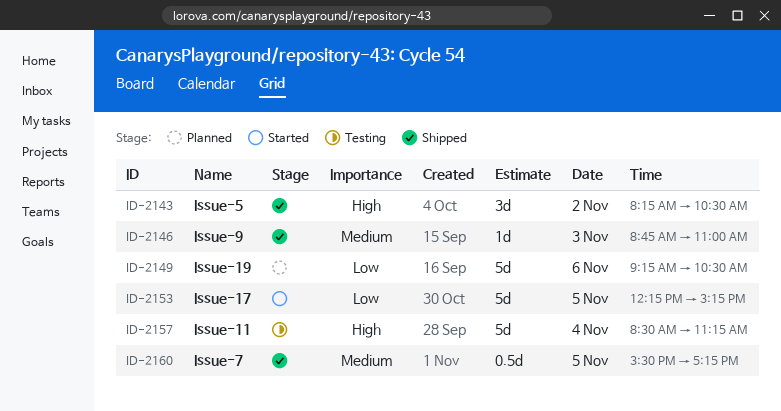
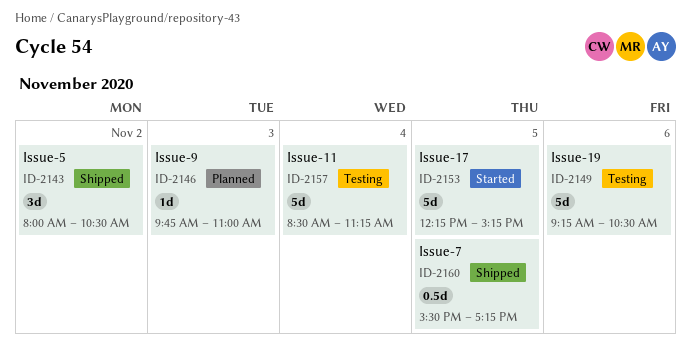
ID-2143, begins: 08:15 -> 08:00
ID-2146, status: Shipped -> Planned
ID-2146, begins: 08:45 -> 09:45
ID-2149, status: Planned -> Testing

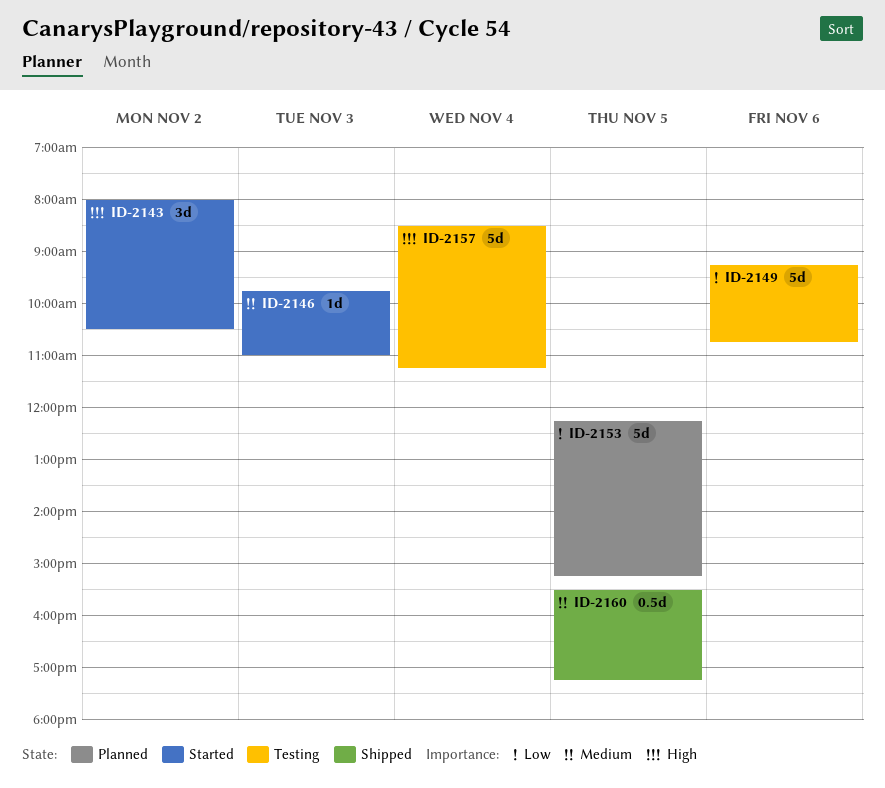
ID-2143, status: Shipped -> Started
ID-2146, status: Planned -> Started
ID-2149, ends: 10:30 -> 10:45
ID-2153, status: Started -> Planned

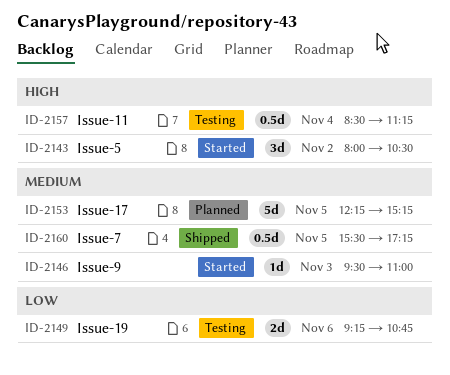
ID-2146, begins: 09:45 -> 09:30
ID-2149, estimate: 5d -> 2d
ID-2153, priority: Low -> Medium
ID-2157, estimate: 5d -> 0.5d

